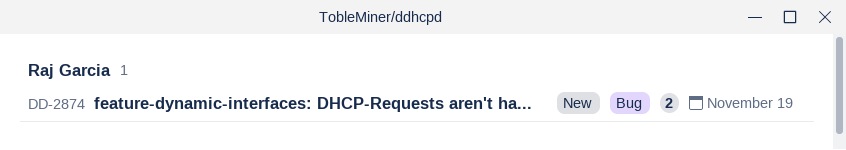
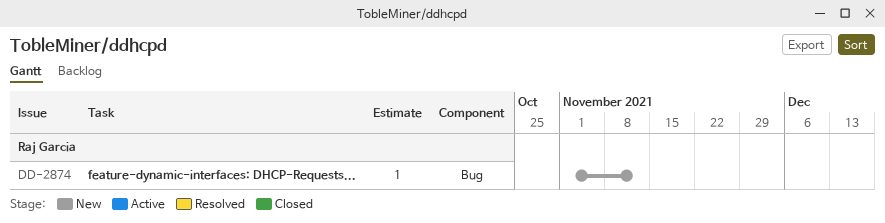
DD-2874, estimate: 2 -> 1
DD-2874, due: Nov 19 -> Nov 12

